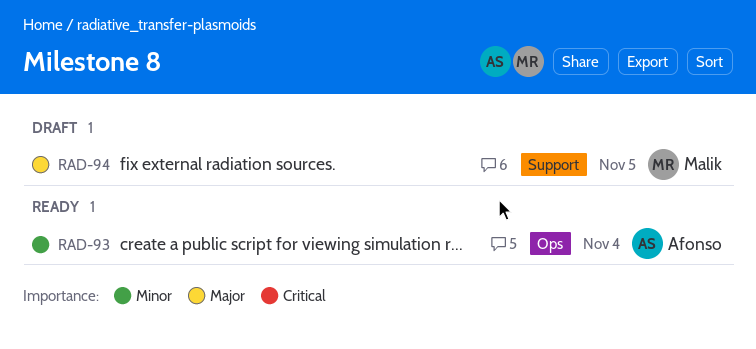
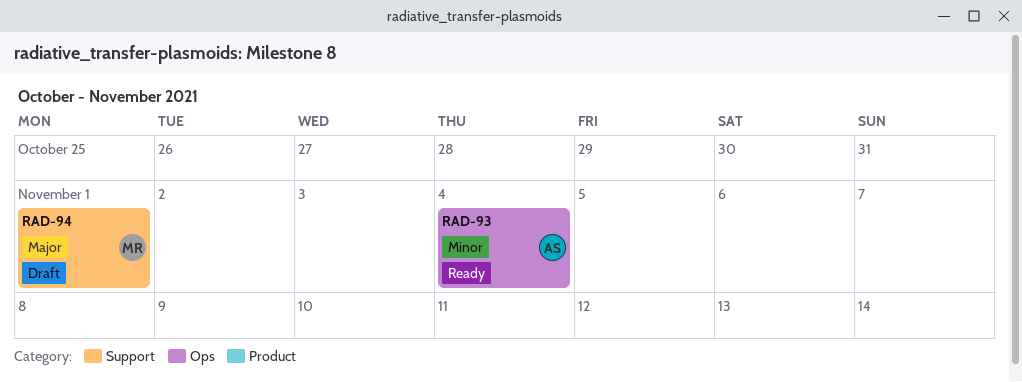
RAD-94, due: Nov 5 -> Nov 1

